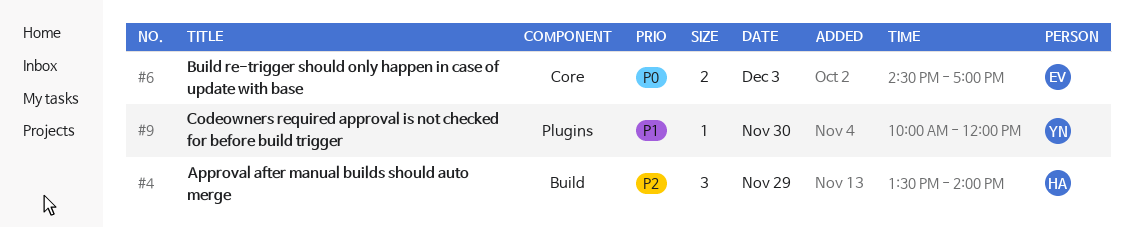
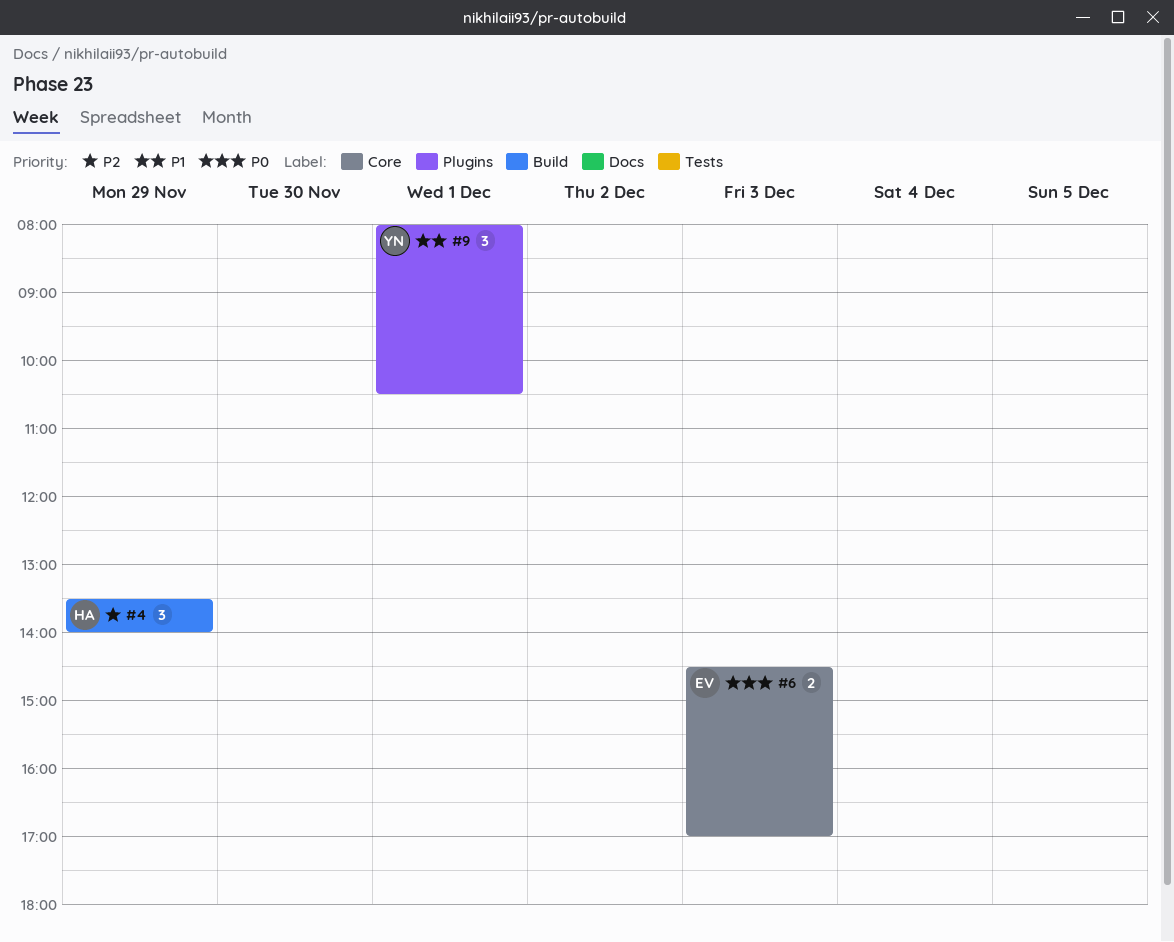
#9, estimate: 1 -> 3
#9, day: Nov 30 -> Dec 1
#9, begins: 10:00 -> 08:00
#9, ends: 12:00 -> 10:30

